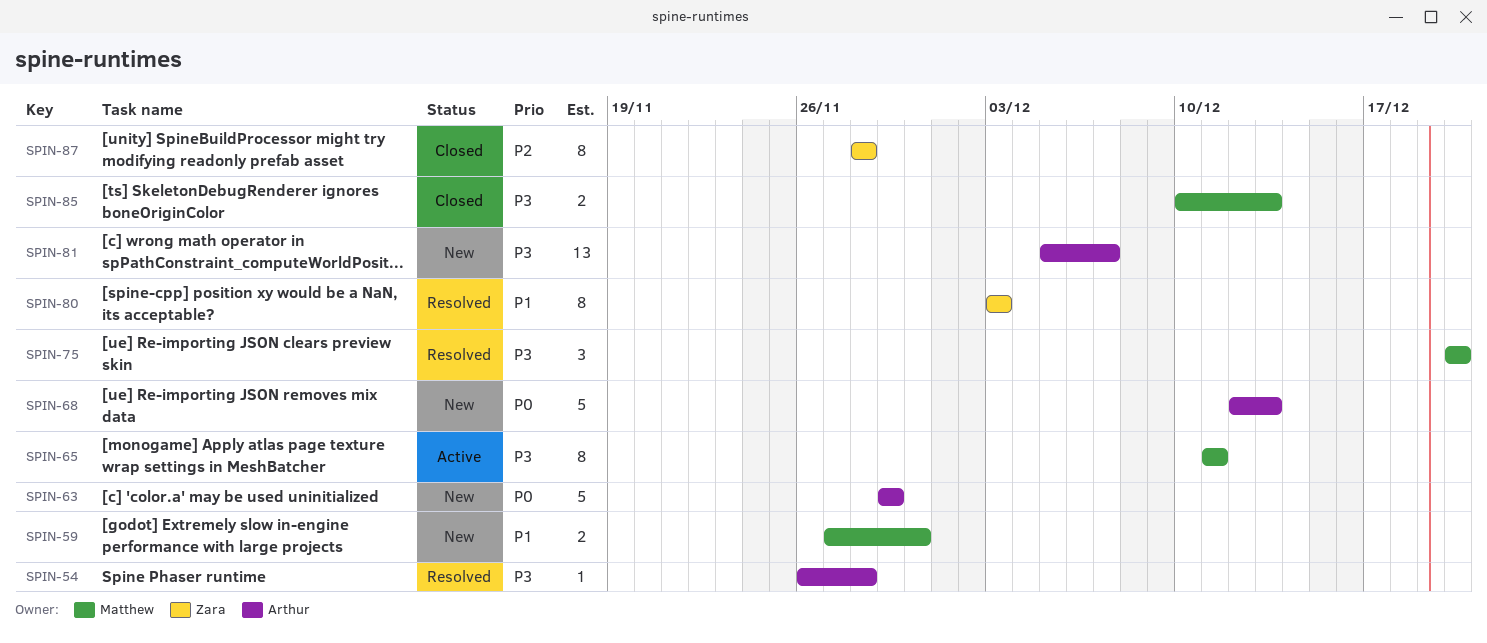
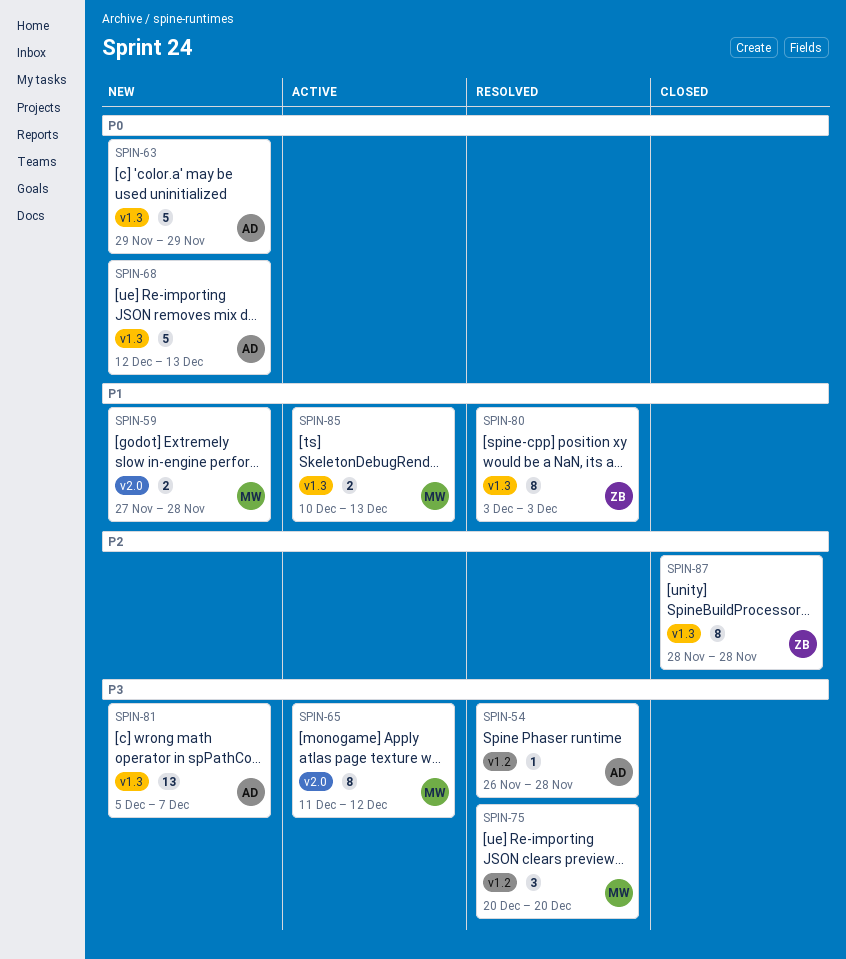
SPIN-59, due: Nov 30 -> Nov 28
SPIN-65, due: Dec 11 -> Dec 12
SPIN-85, status: Closed -> Active
SPIN-85, priority: P3 -> P1

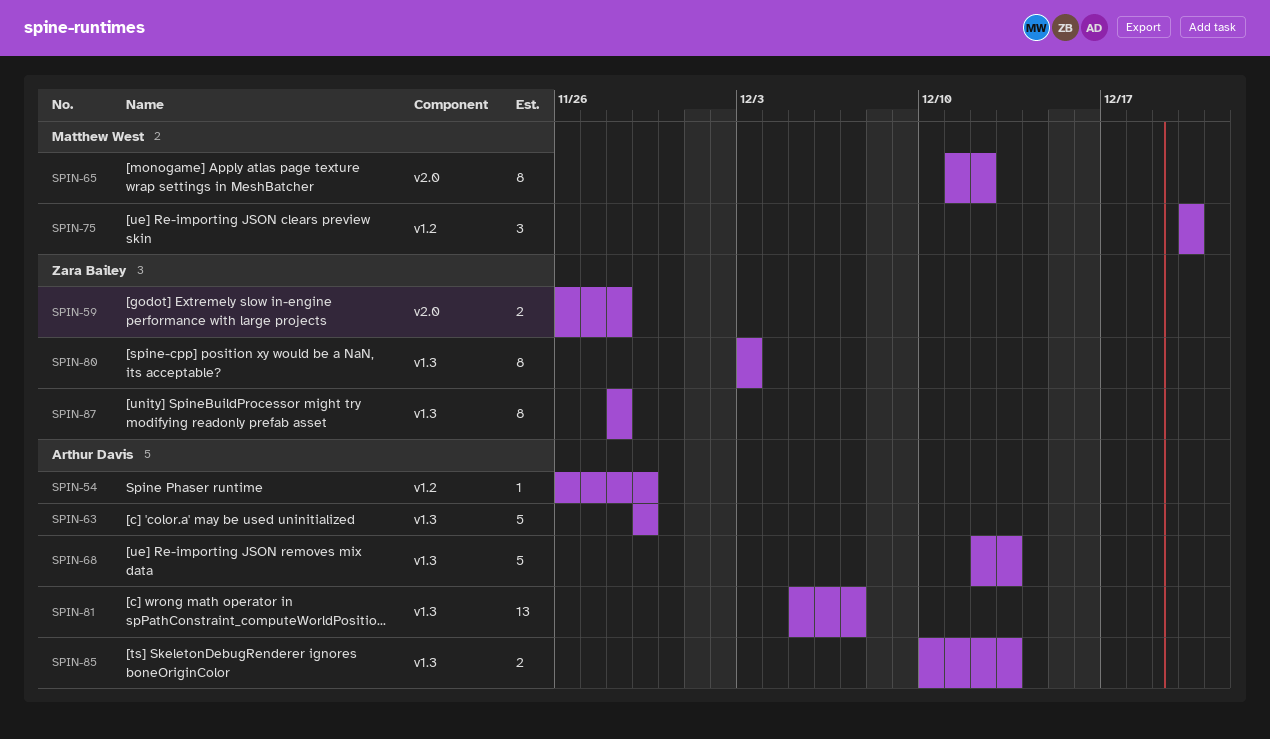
SPIN-54, due: Nov 28 -> Nov 29
SPIN-59, owner: Matthew West -> Zara Bailey
SPIN-59, start: Nov 27 -> Nov 26
SPIN-85, owner: Matthew West -> Arthur Davis

